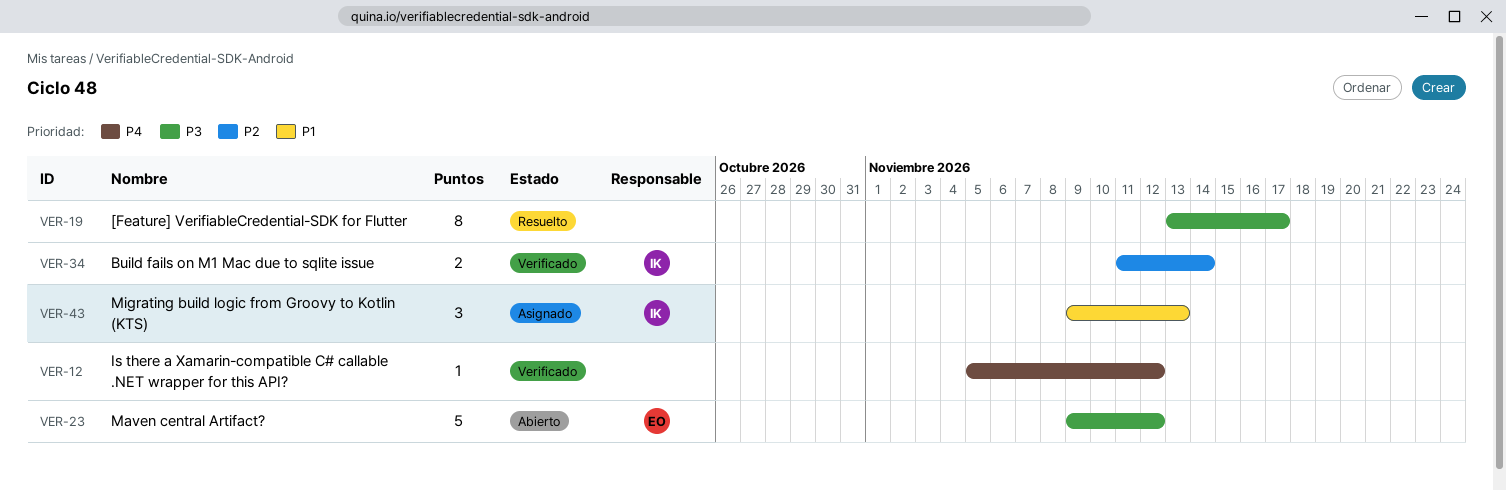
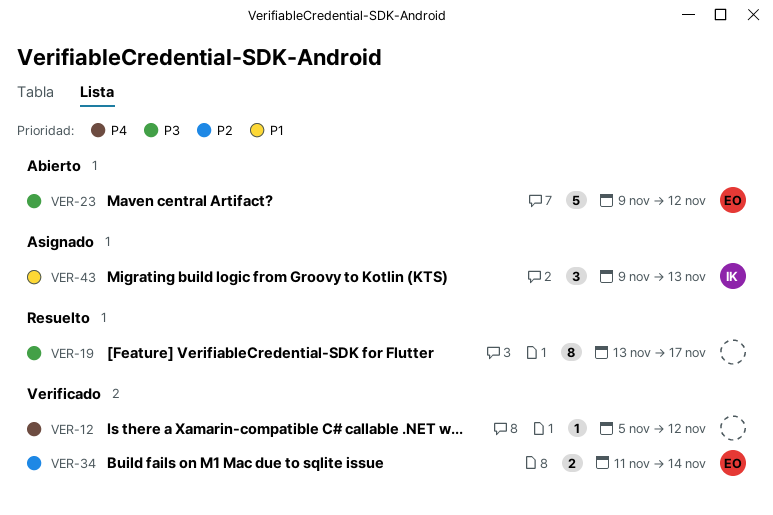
VER-34, owner: IK -> EO

